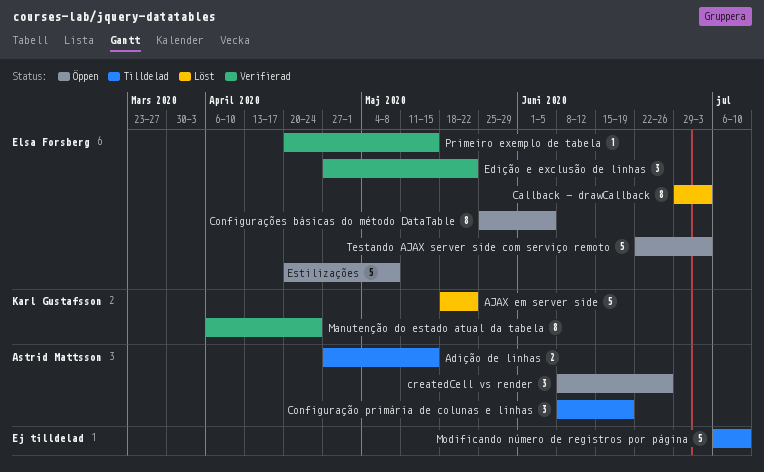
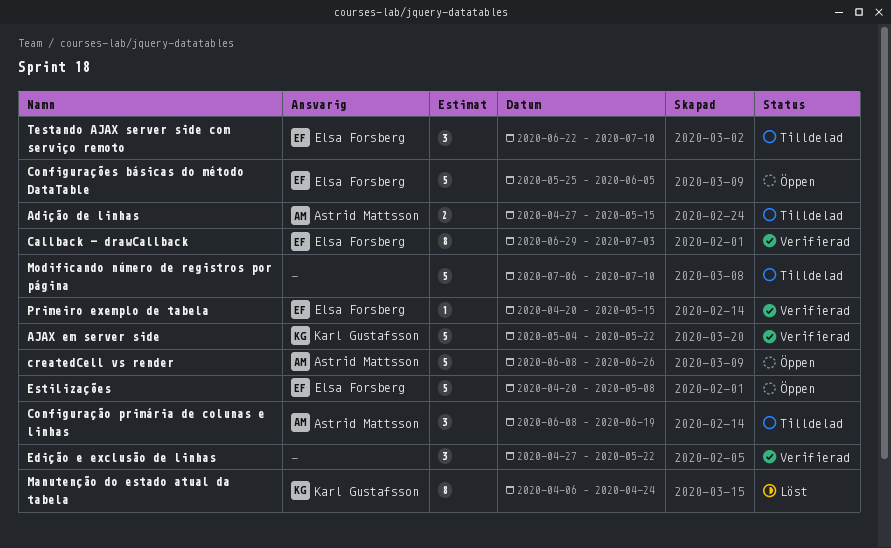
AJAX em server side, status: Löst -> Verifierad
AJAX em server side, start: May 18 -> May 4
Callback - drawCallback, status: Löst -> Verifierad
Configurações básicas do método DataTable, estimate: 8 -> 5
createdCell vs render, estimate: 3 -> 5
Edição e exclusão de linhas, owner: Elsa Forsberg -> none
Manutenção do estado atual da tabela, status: Verifierad -> Löst
Testando AJAX server side com serviço remoto, status: Öppen -> Tilldelad
Testando AJAX server side com serviço remoto, estimate: 5 -> 3
Testando AJAX server side com serviço remoto, due: Jul 3 -> Jul 10

